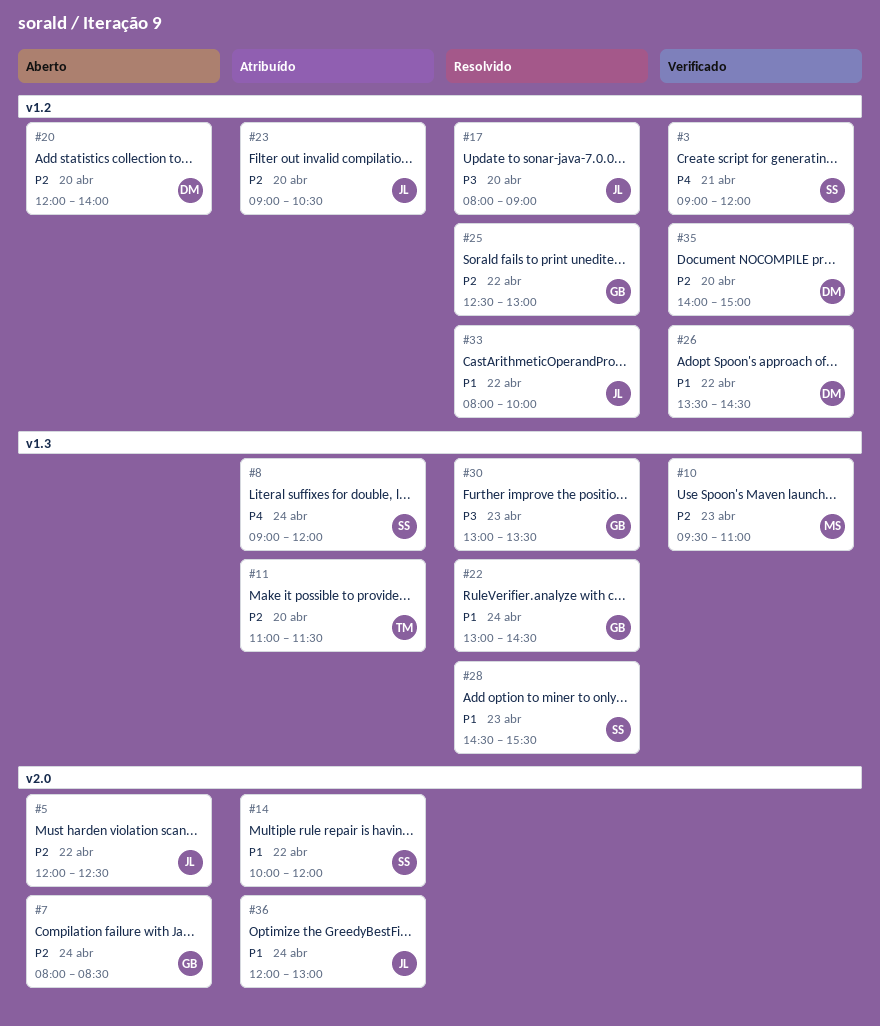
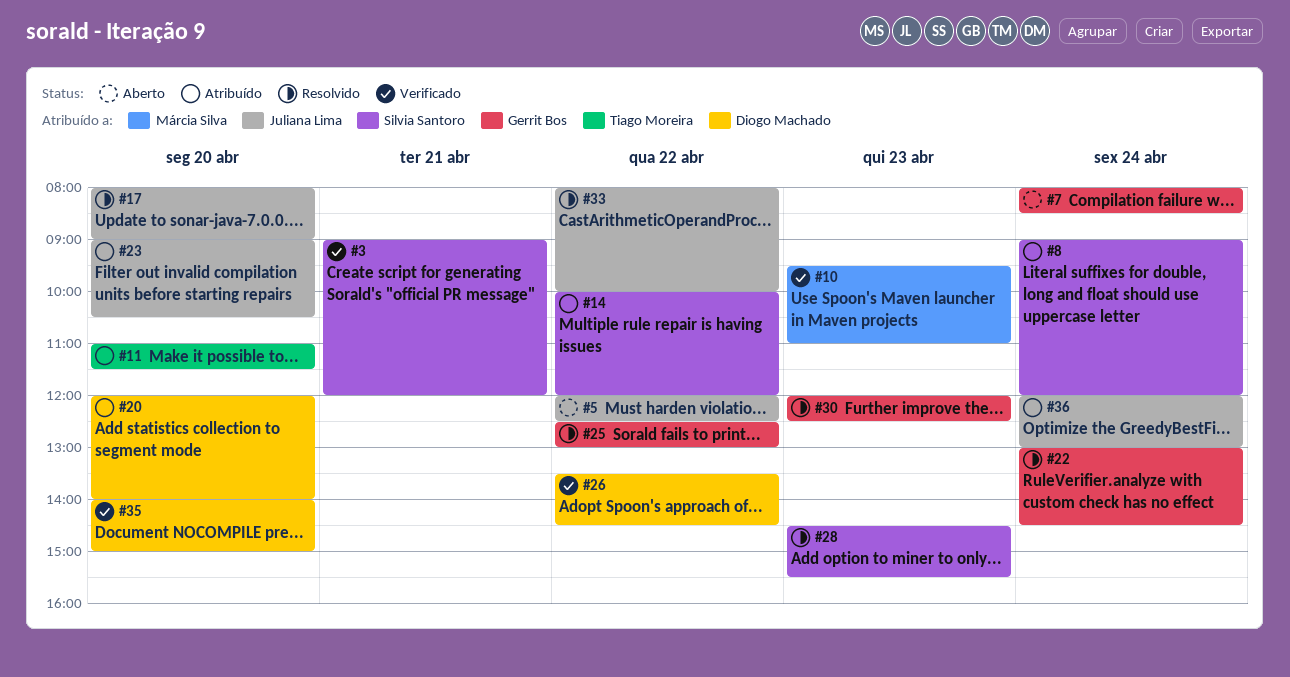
#20, status: Aberto -> Atribuído
#30, begins: 13:00 -> 12:00
#30, ends: 13:30 -> 12:30

